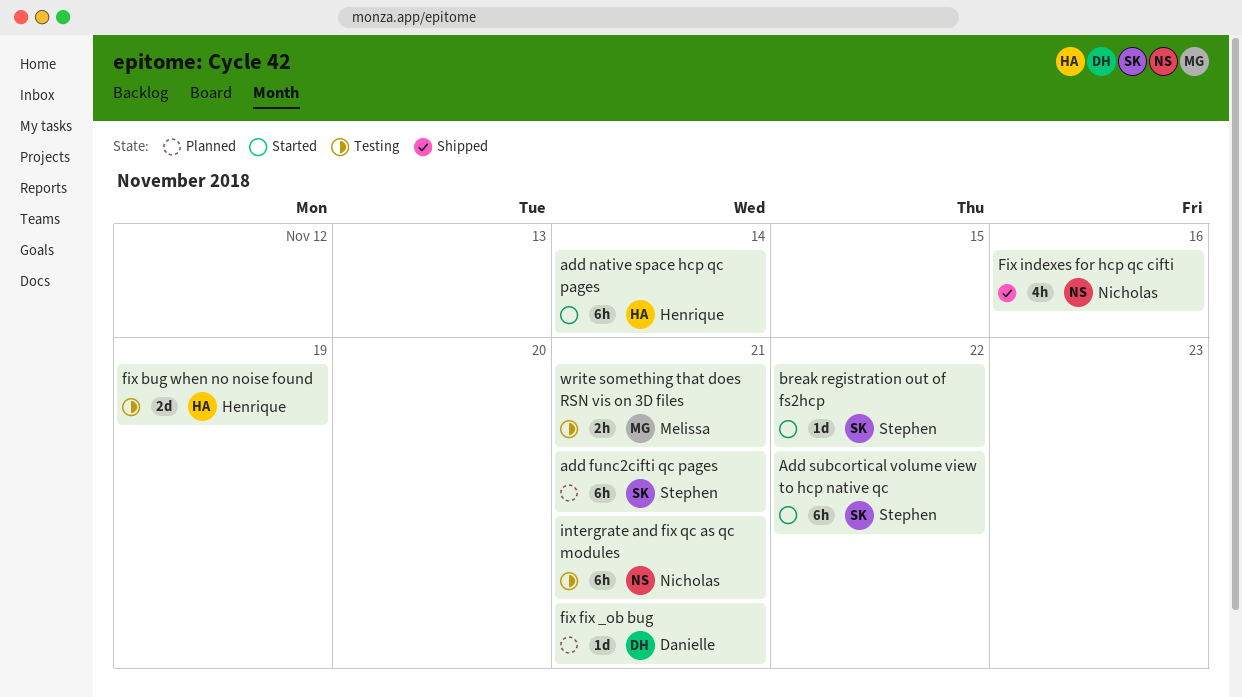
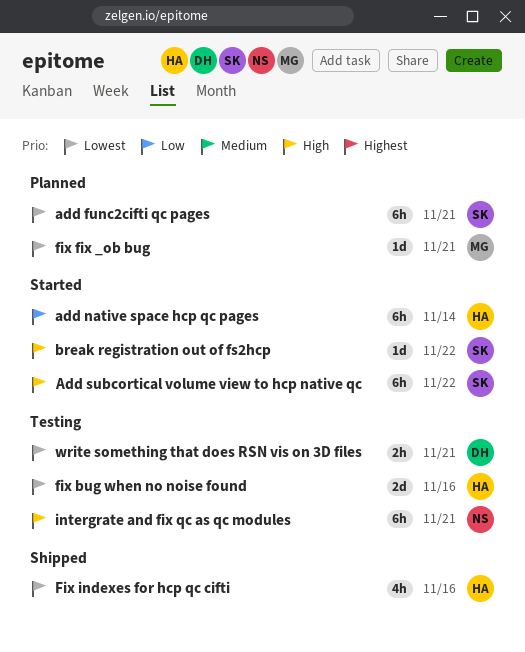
fix bug when no noise found, due: Nov 19 -> Nov 16
fix fix _ob bug, owner: Danielle -> Melissa
Fix indexes for hcp qc cifti, owner: Nicholas -> Henrique
write something that does RSN vis on 3D files, owner: Melissa -> Danielle

